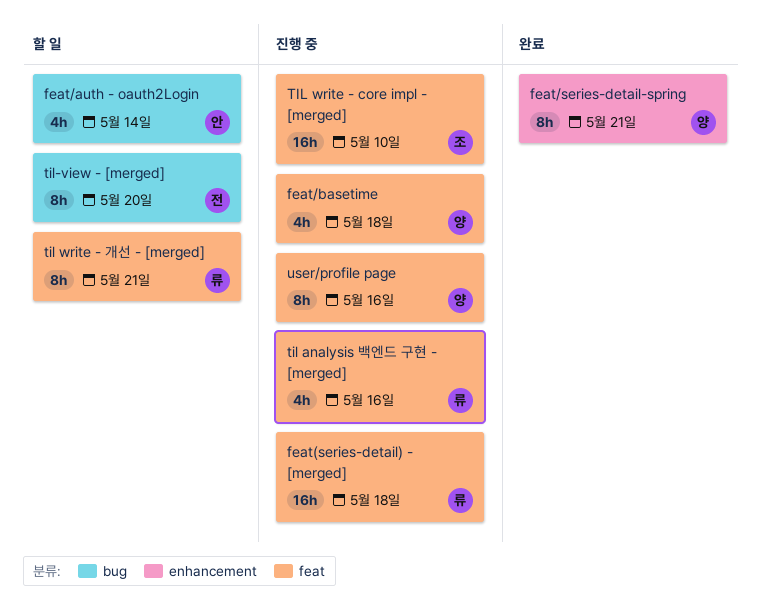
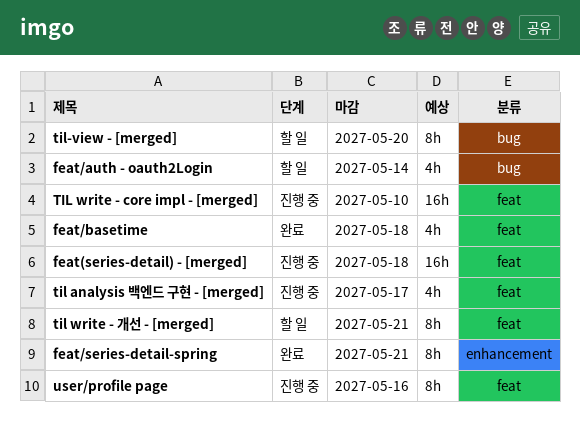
feat/basetime, status: 진행 중 -> 완료
til analysis 백엔드 구현 - [merged], due: May 16 -> May 17

